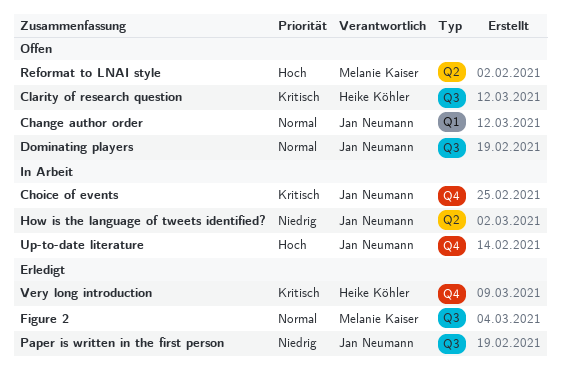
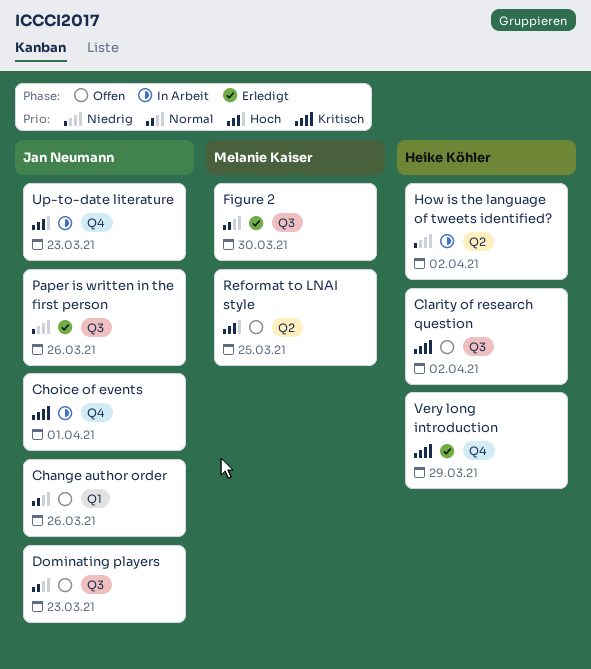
How is the language of tweets identified?, owner: Jan Neumann -> Heike Köhler

